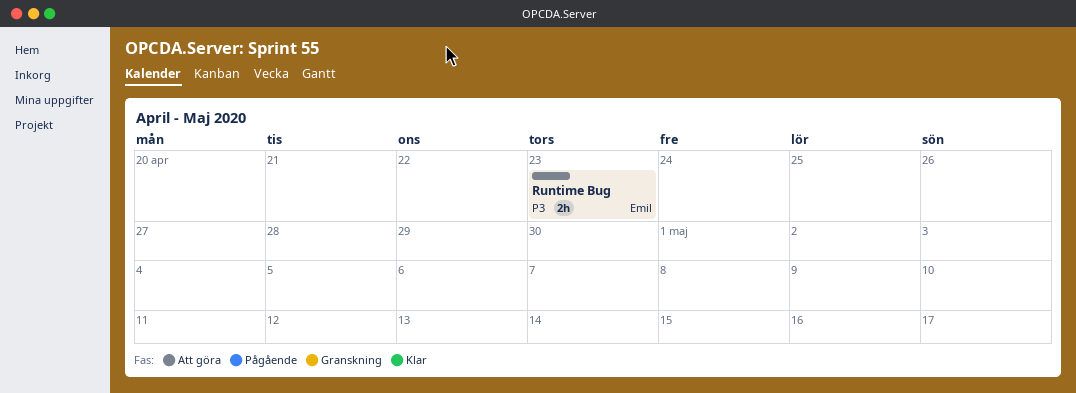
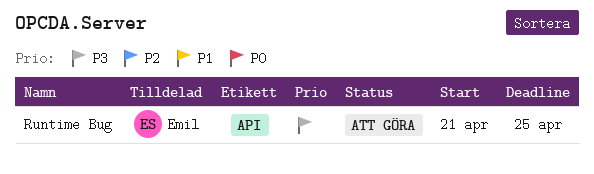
Runtime Bug, due: Apr 23 -> Apr 25

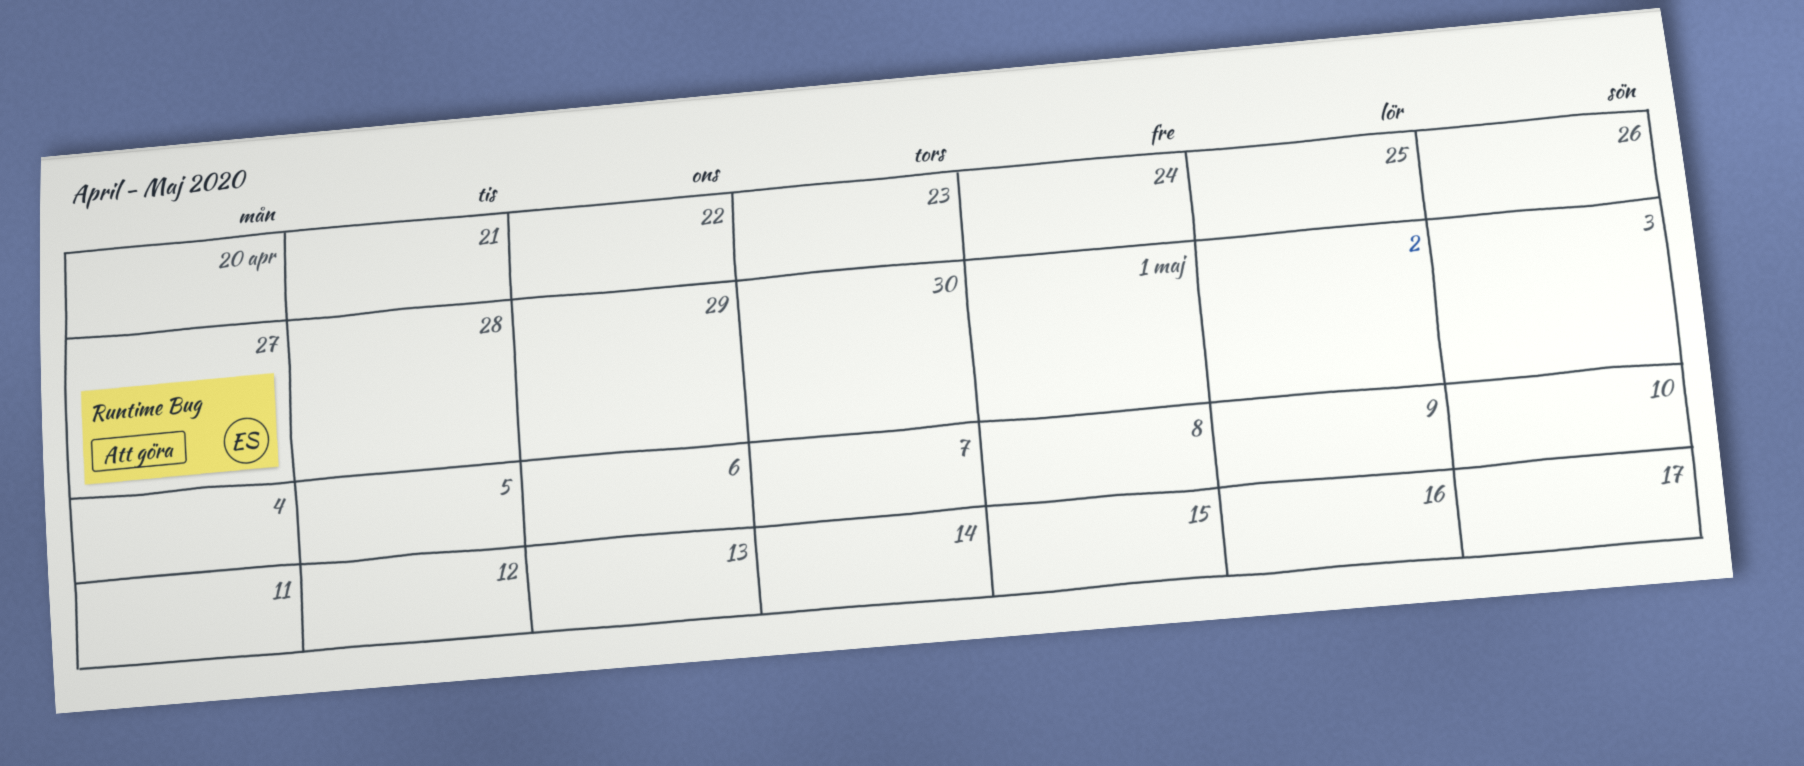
Runtime Bug, due: Apr 25 -> Apr 27

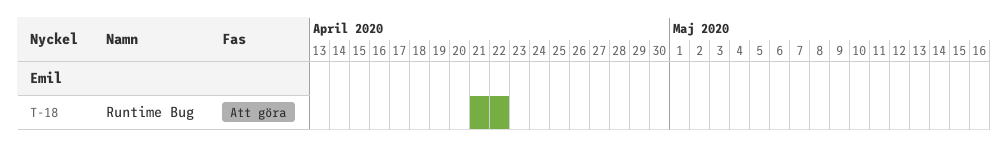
Runtime Bug, due: Apr 27 -> Apr 22

